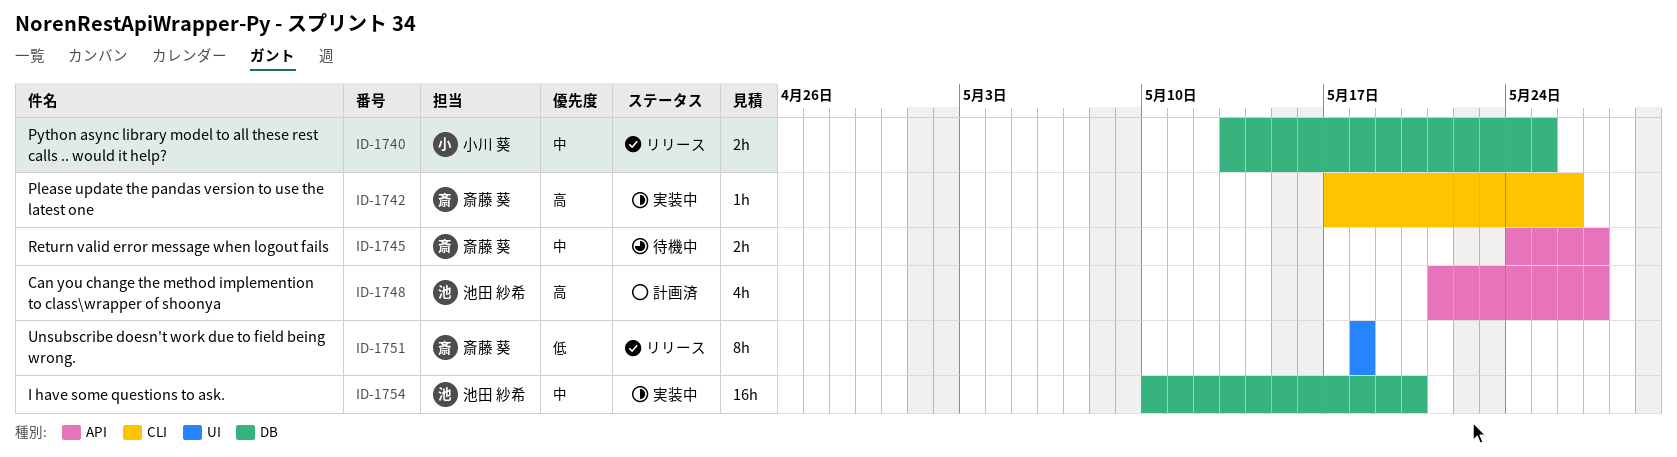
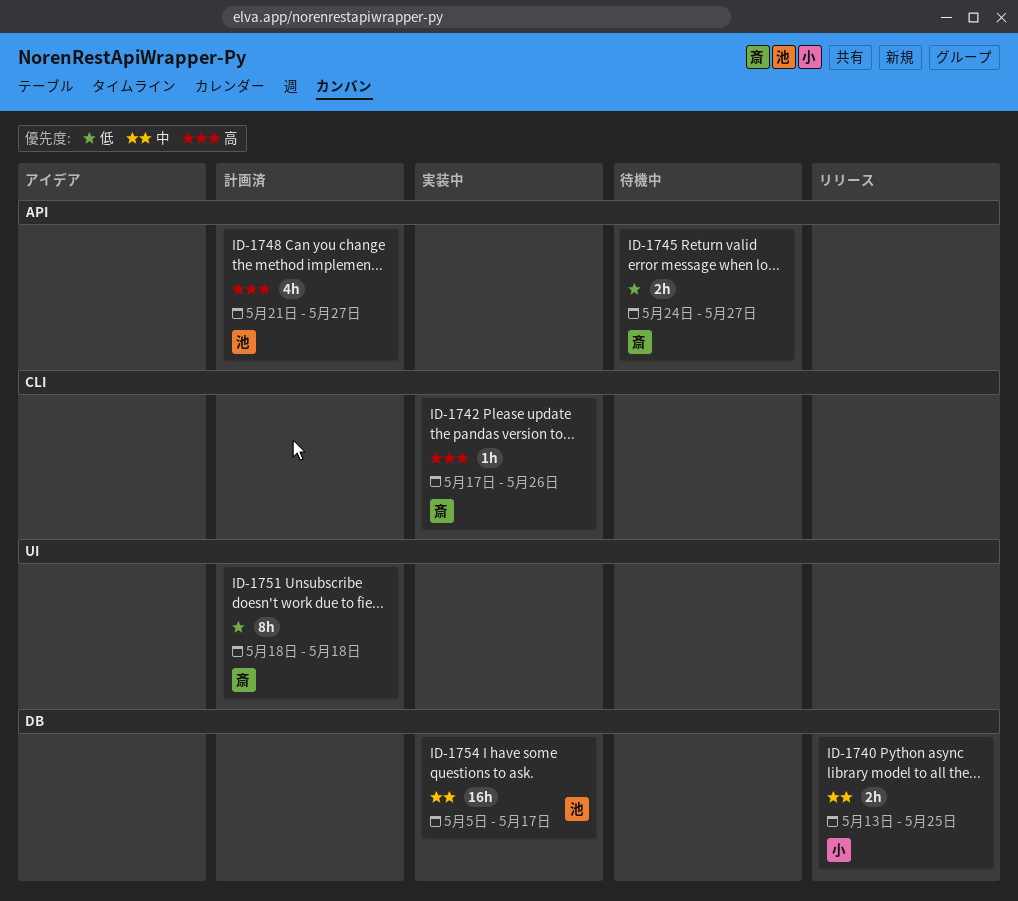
ID-1745, priority: 中 -> 低
ID-1751, status: リリース -> 計画済
ID-1754, start: May 10 -> May 5
ID-1754, due: May 20 -> May 17

